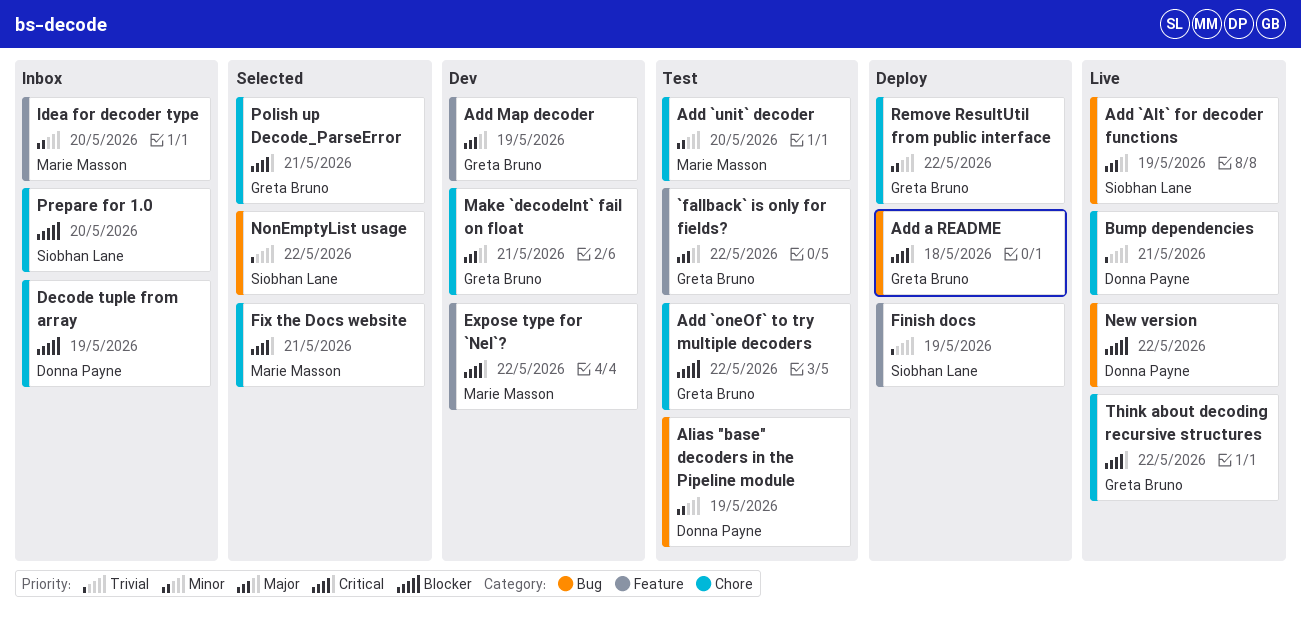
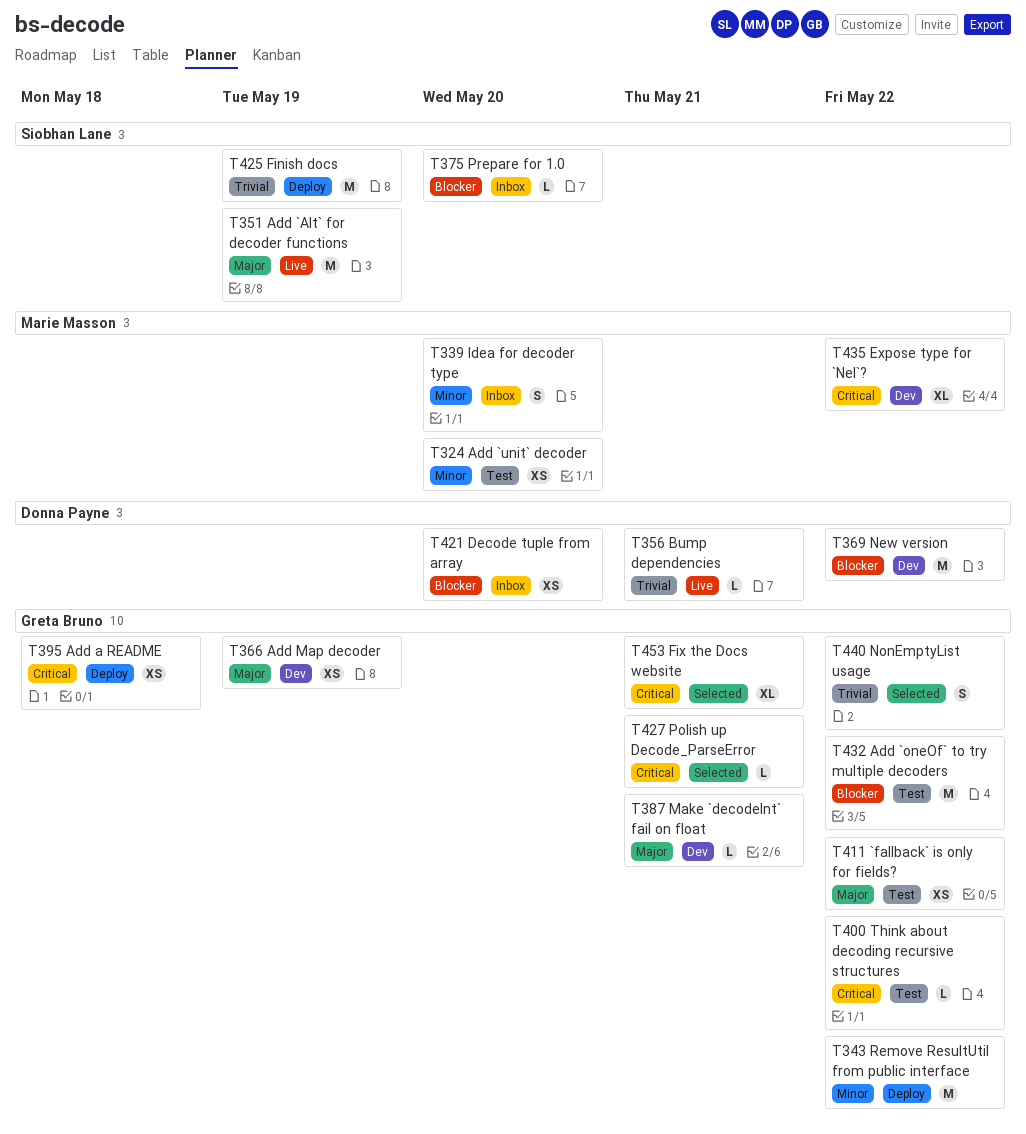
Alias "base" decoders in the Pipeline module: present -> none
Decode tuple from array, due: May 19 -> May 20
Fix the Docs website, owner: Marie Masson -> Greta Bruno
New version, status: Live -> Dev
NonEmptyList usage, owner: Siobhan Lane -> Greta Bruno
Think about decoding recursive structures, status: Live -> Test

